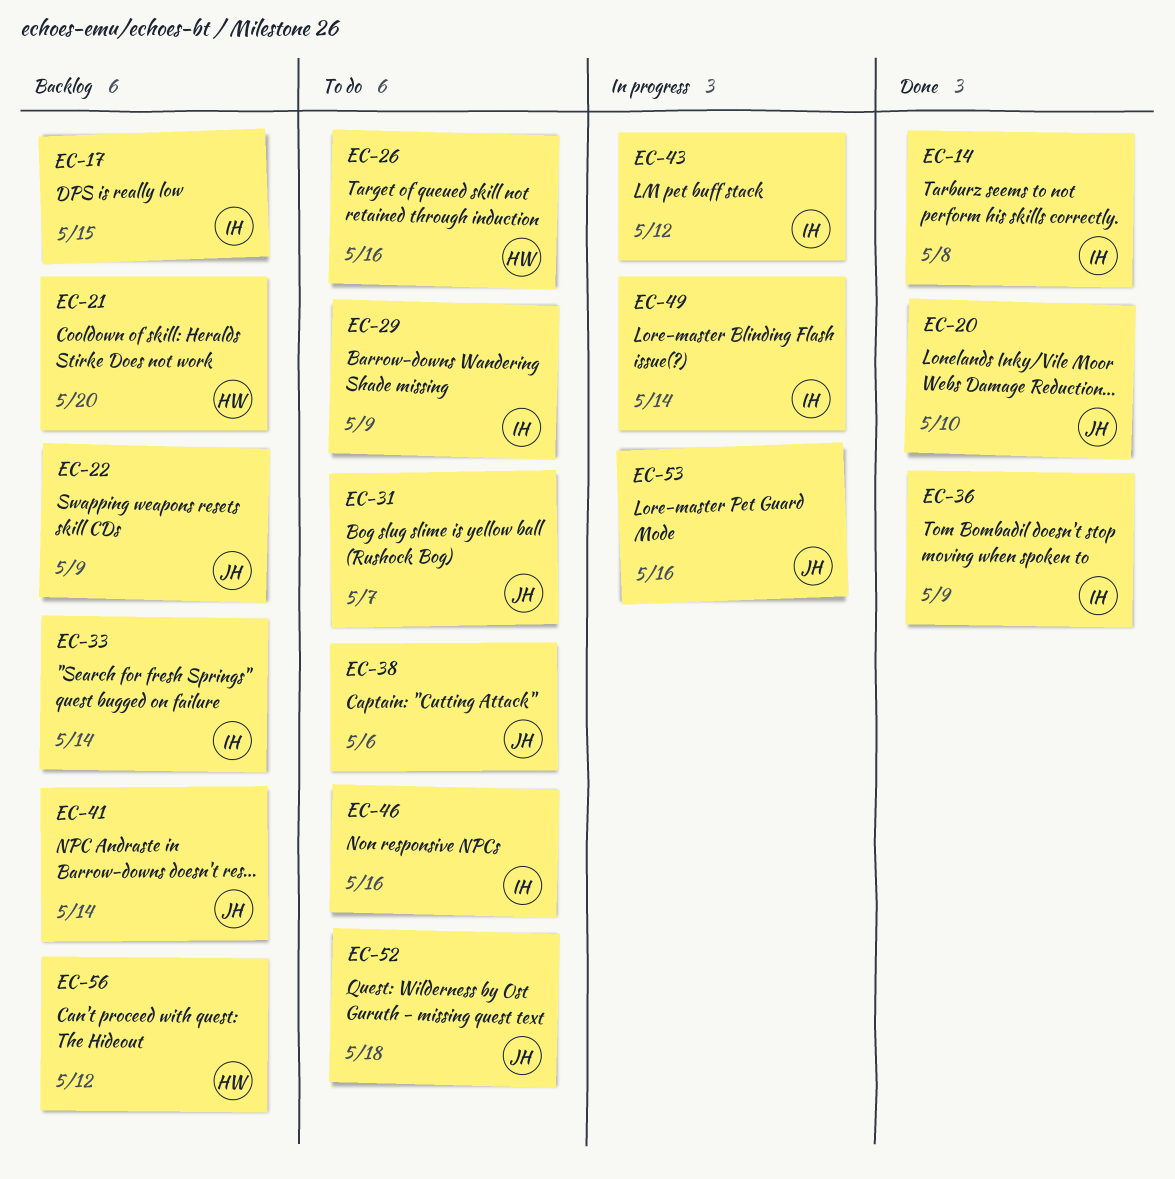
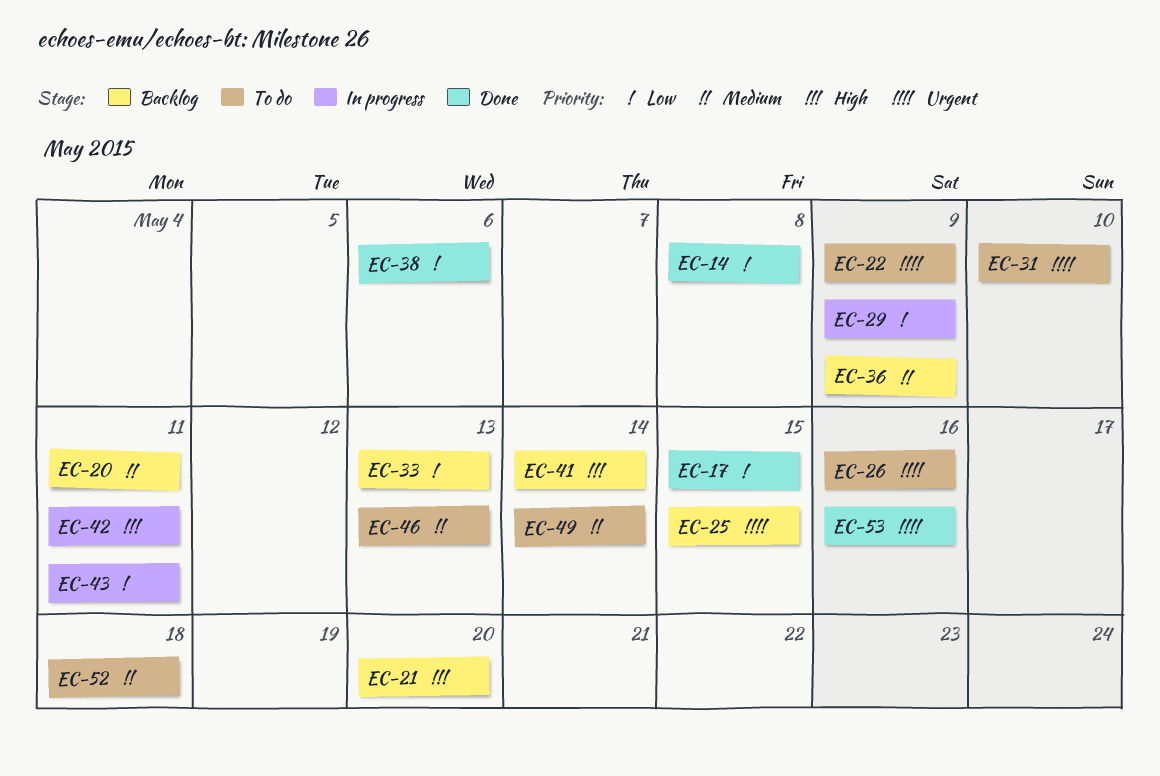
EC-17, status: Backlog -> Done
EC-20, status: Done -> Backlog
EC-20, due: May 10 -> May 11
EC-22, status: Backlog -> To do
EC-25: none -> present
EC-29, status: To do -> In progress
EC-31, due: May 7 -> May 10
EC-33, due: May 14 -> May 13
EC-36, status: Done -> Backlog
EC-38, status: To do -> Done
EC-42: none -> present
EC-43, due: May 12 -> May 11
EC-46, due: May 16 -> May 13
EC-49, status: In progress -> To do
EC-53, status: In progress -> Done
EC-56: present -> none

